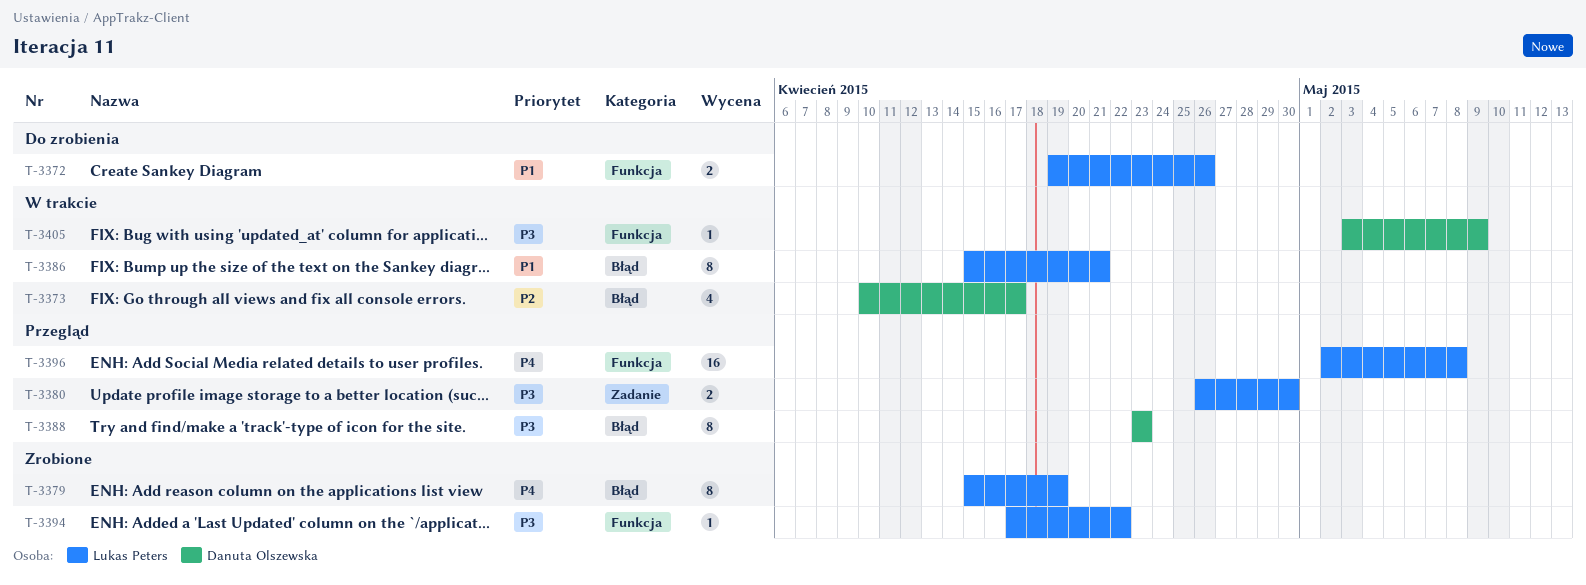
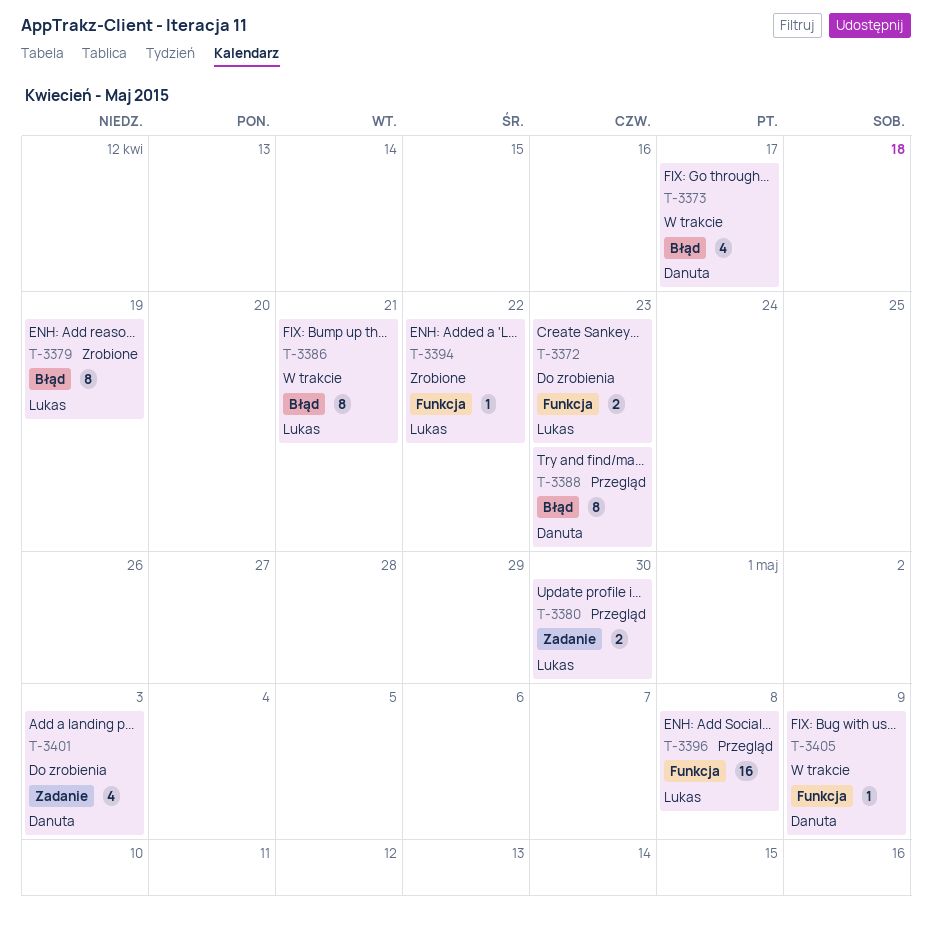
T-3372, due: Apr 26 -> Apr 23
T-3401: none -> present

